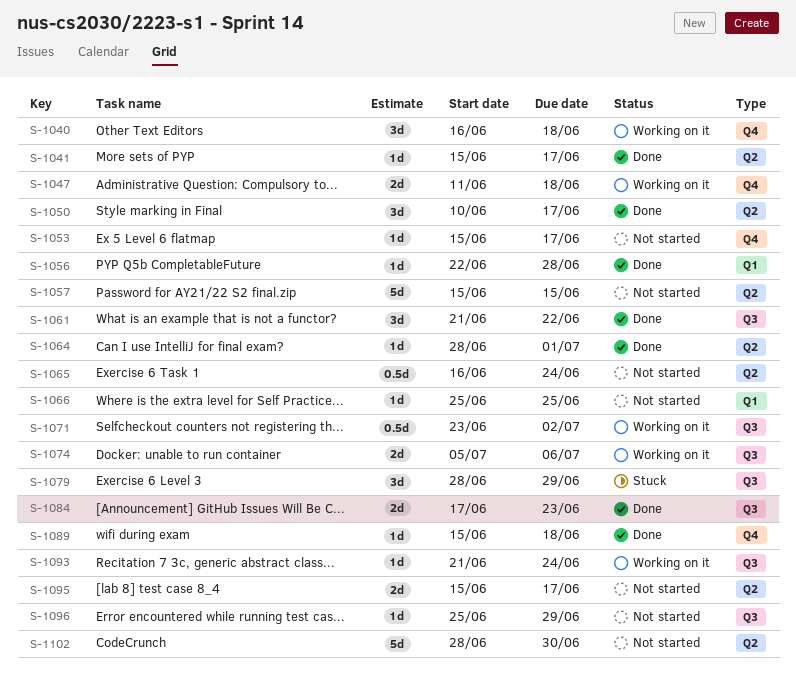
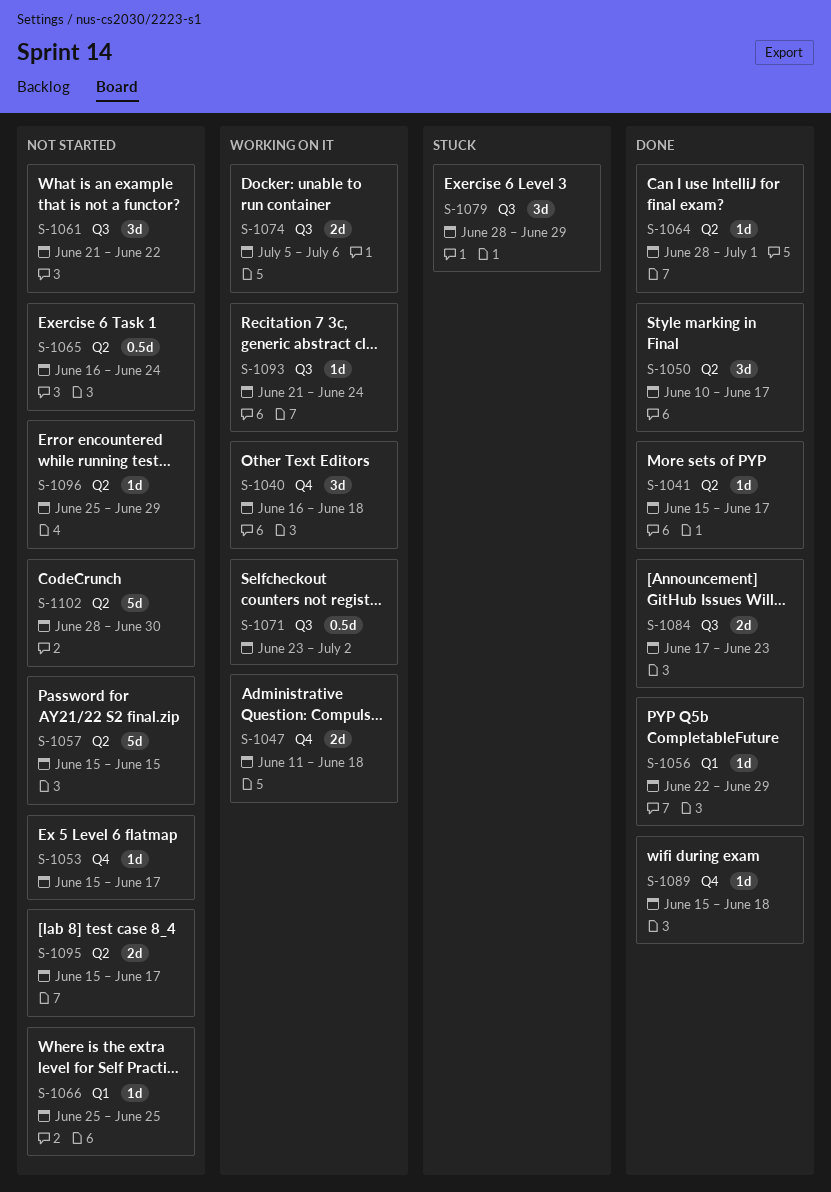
S-1056, due: Jun 28 -> Jun 29
S-1061, status: Done -> Not started
S-1096, label: Q3 -> Q2

